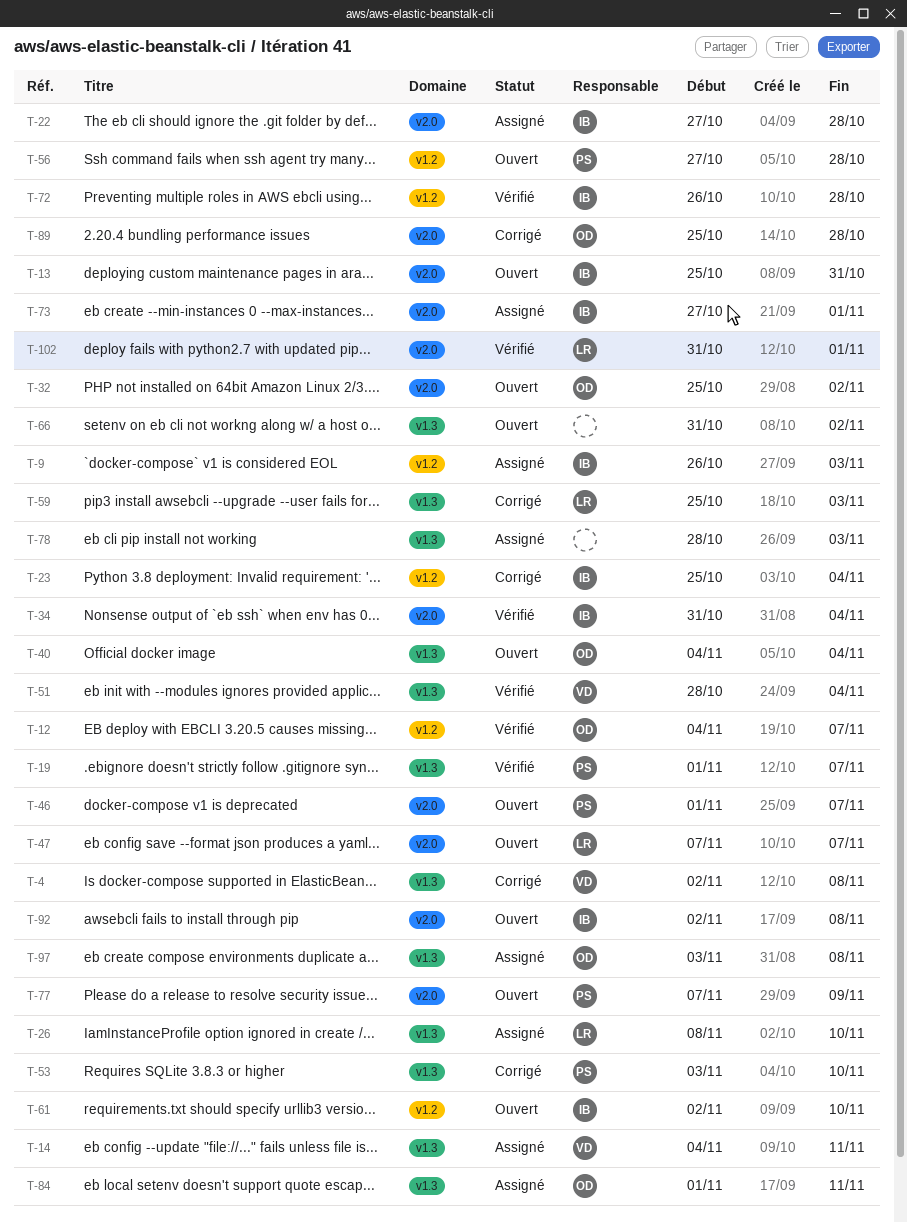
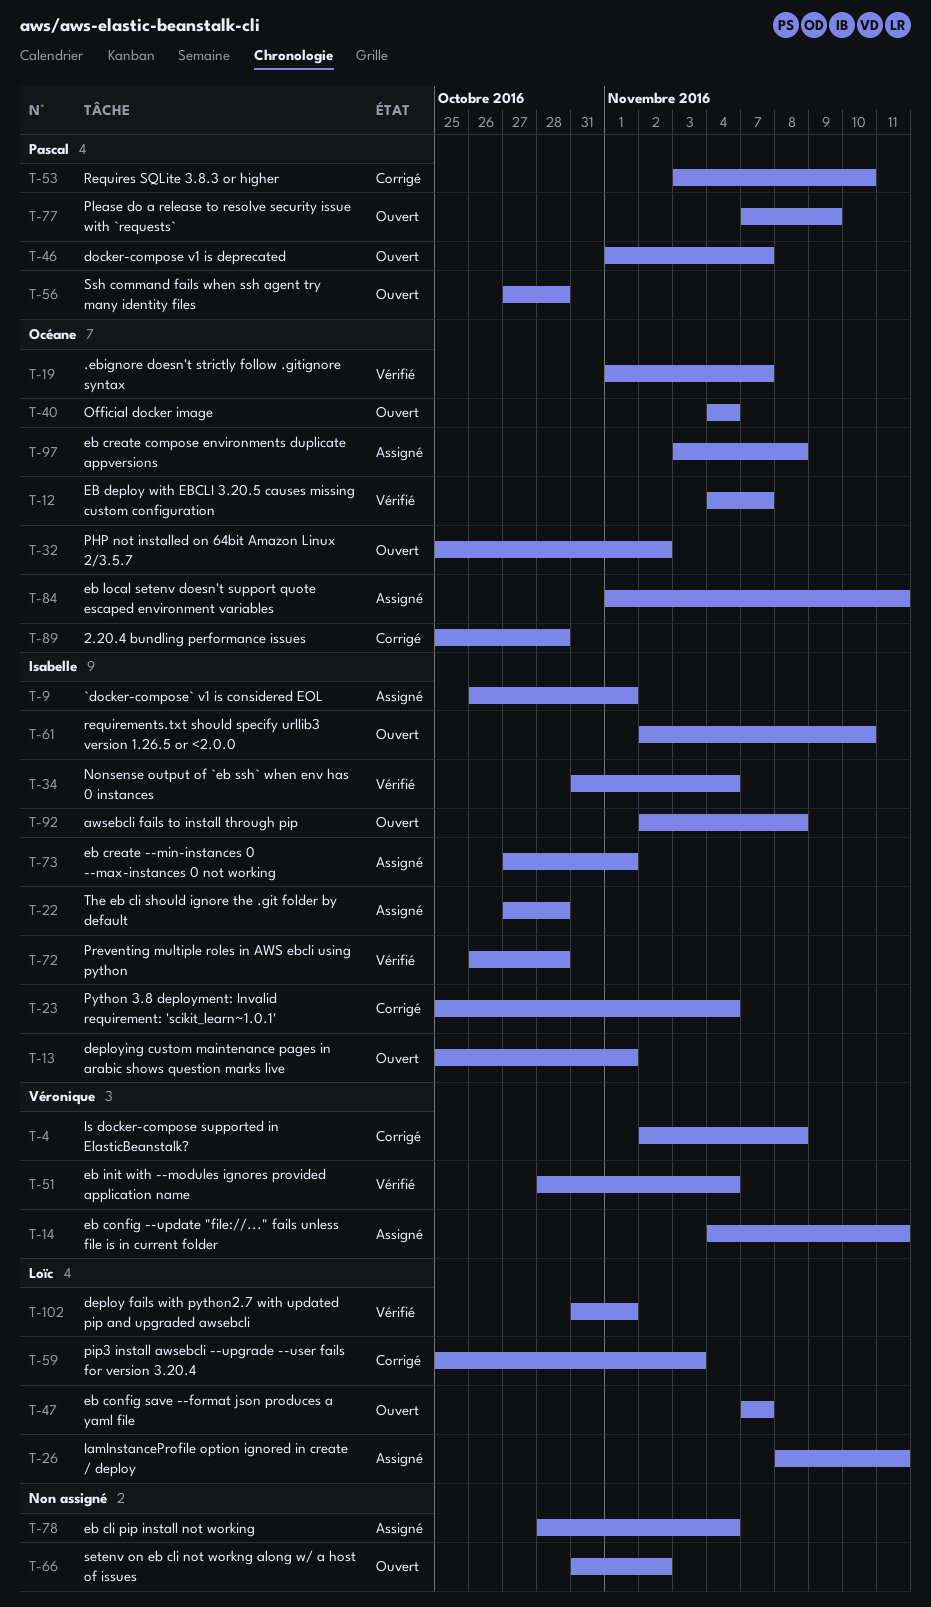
T-9, due: Nov 3 -> Nov 1
T-13, due: Oct 31 -> Nov 1
T-19, owner: Pascal -> Océane
T-26, due: Nov 10 -> Nov 11
T-78, due: Nov 3 -> Nov 4

